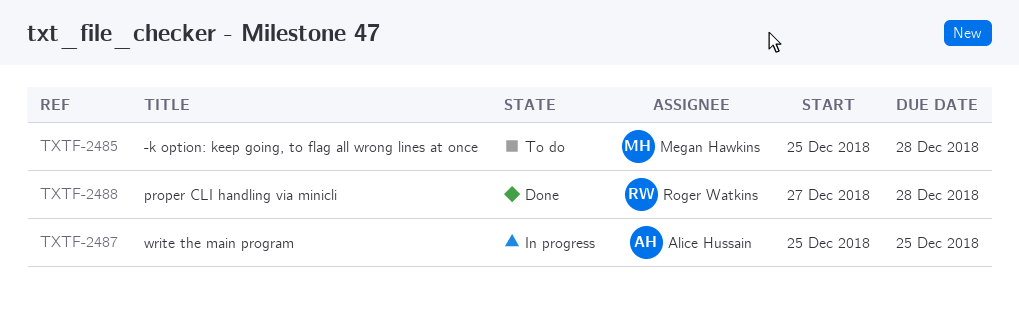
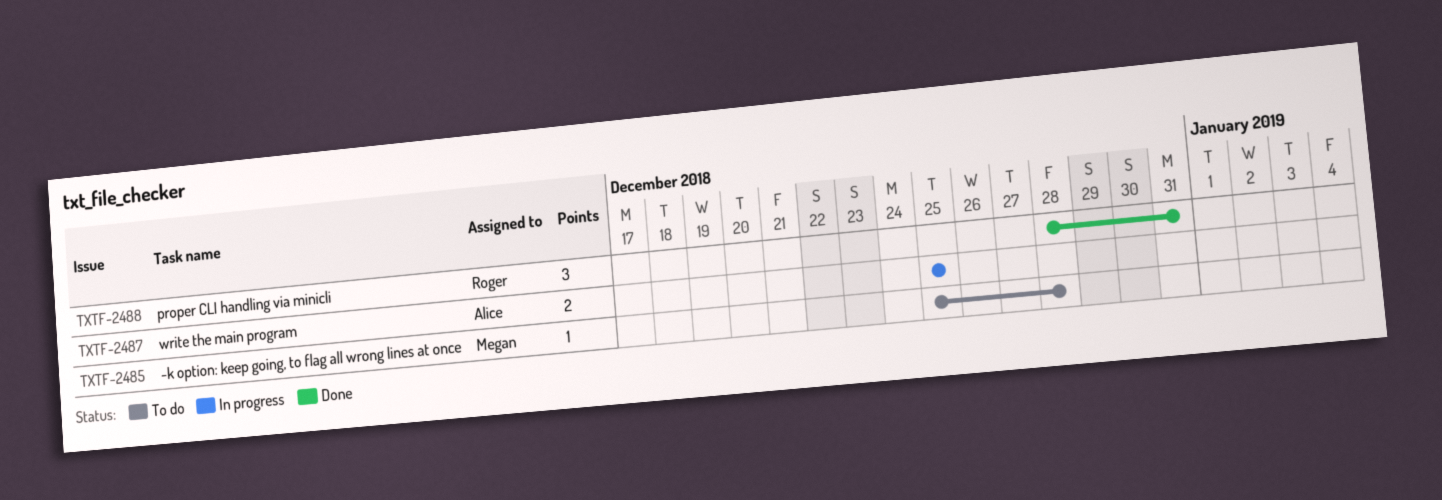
TXTF-2488, start: Dec 27 -> Dec 28
TXTF-2488, due: Dec 28 -> Dec 31

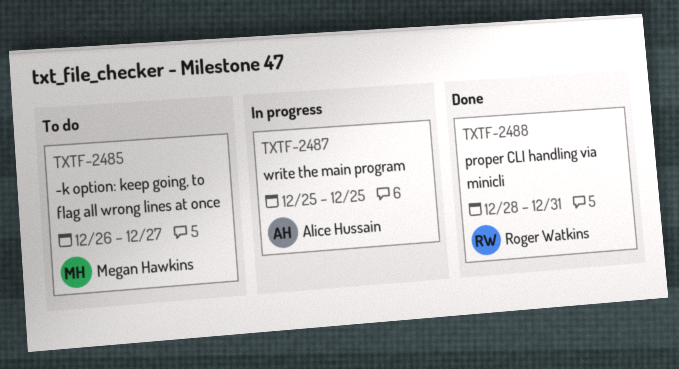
TXTF-2485, start: Dec 25 -> Dec 26
TXTF-2485, due: Dec 28 -> Dec 27

